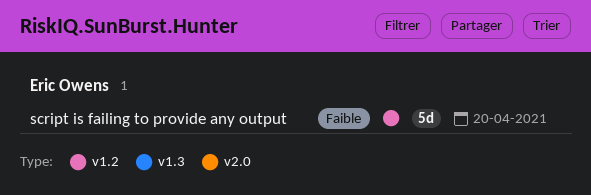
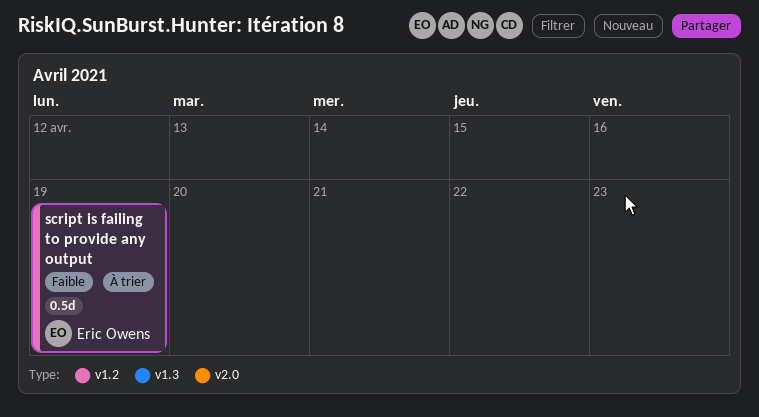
script is failing to provide any output, estimate: 5d -> 0.5d
script is failing to provide any output, due: Apr 20 -> Apr 19

